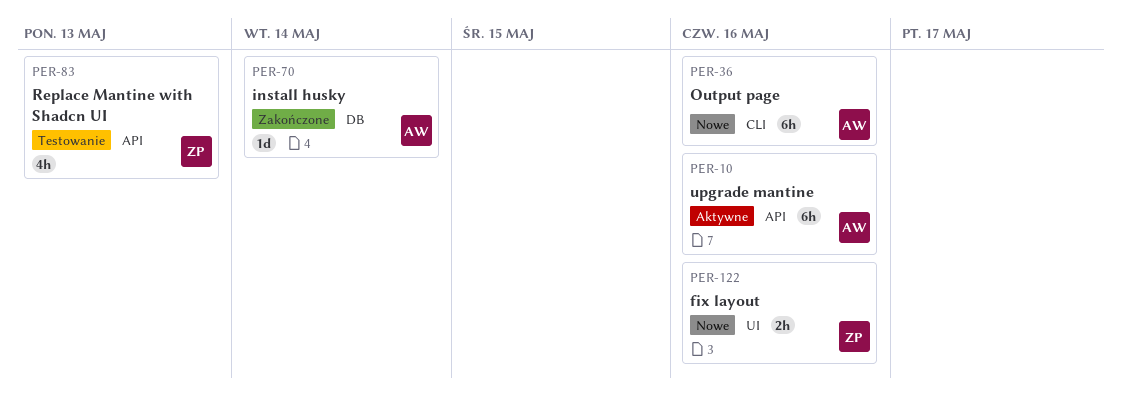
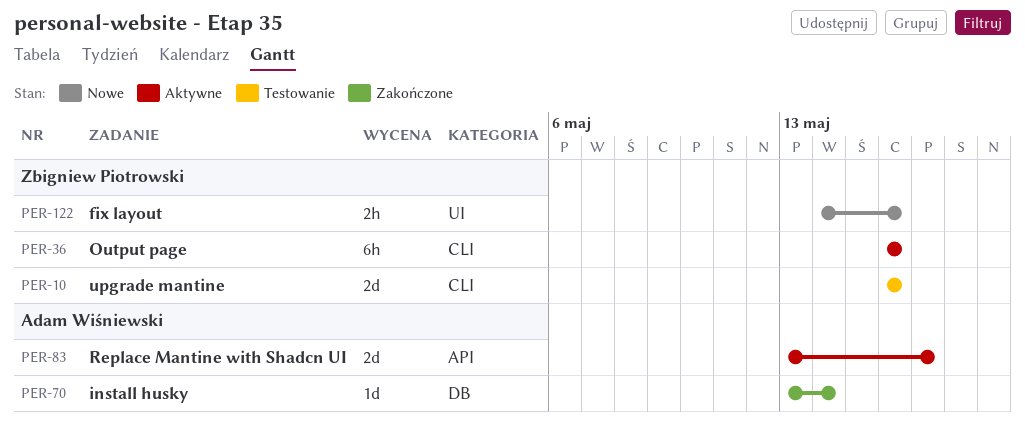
PER-10, status: Aktywne -> Testowanie
PER-10, owner: Adam Wiśniewski -> Zbigniew Piotrowski
PER-10, label: API -> CLI
PER-10, estimate: 6h -> 2d
PER-36, status: Nowe -> Aktywne
PER-36, owner: Adam Wiśniewski -> Zbigniew Piotrowski
PER-83, status: Testowanie -> Aktywne
PER-83, owner: Zbigniew Piotrowski -> Adam Wiśniewski
PER-83, estimate: 4h -> 2d
PER-83, due: May 13 -> May 17

